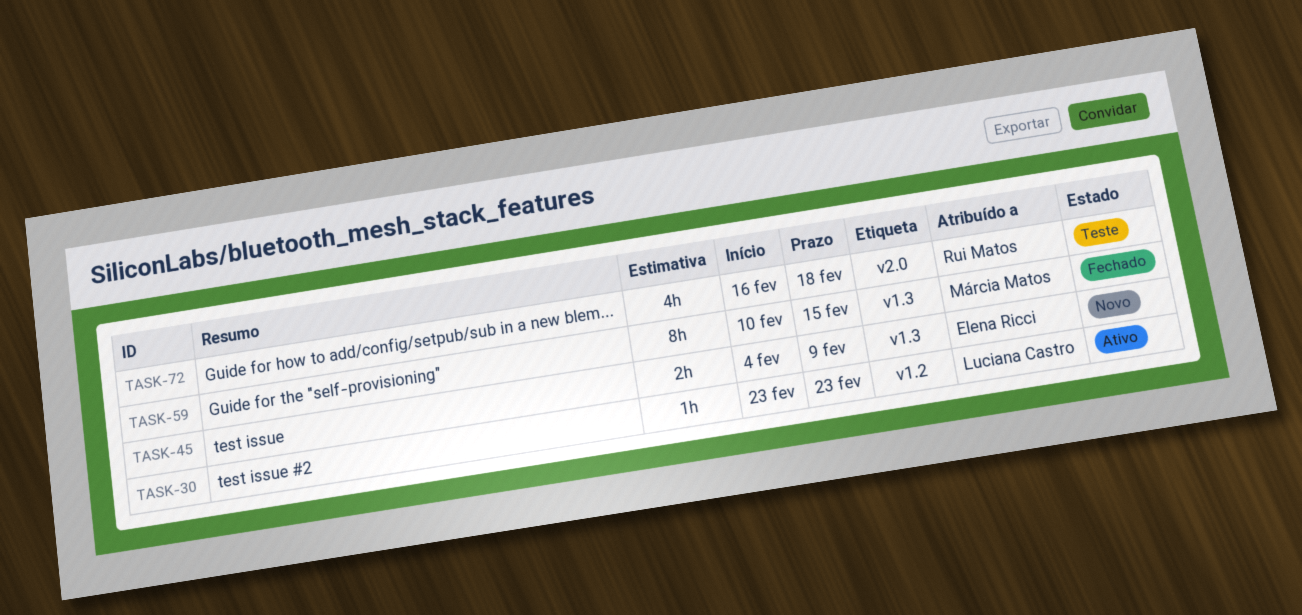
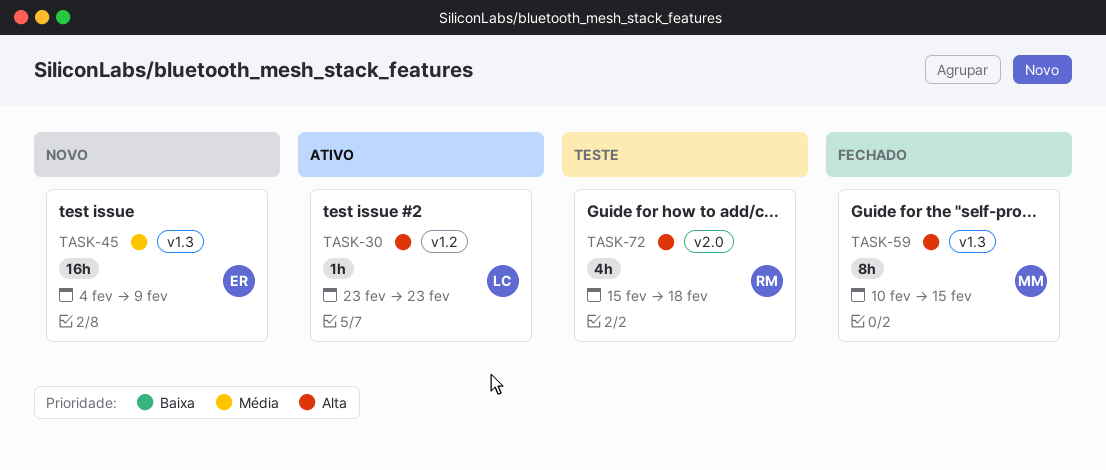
TASK-45, estimate: 2h -> 16h
TASK-72, start: Feb 16 -> Feb 15

